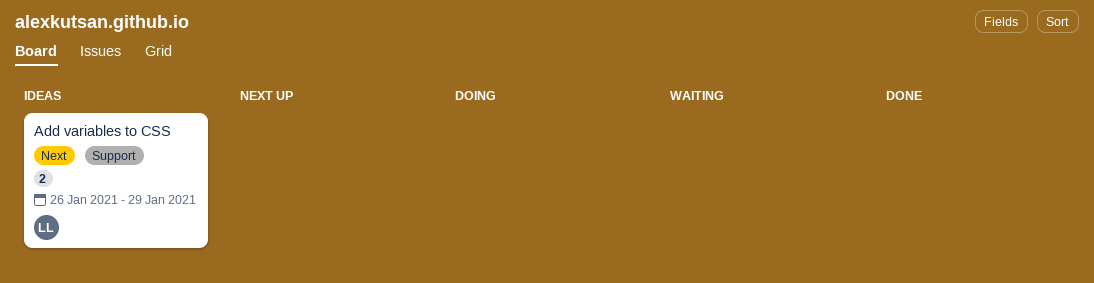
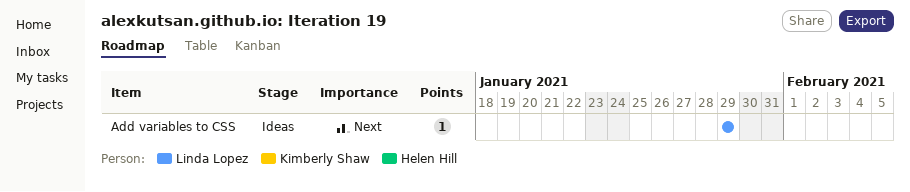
Add variables to CSS, estimate: 2 -> 1
Add variables to CSS, start: Jan 26 -> Jan 29

